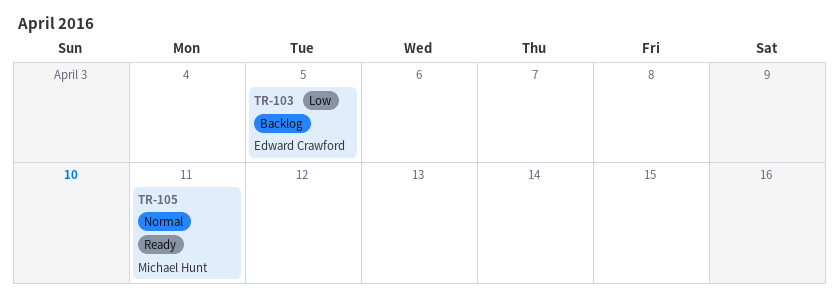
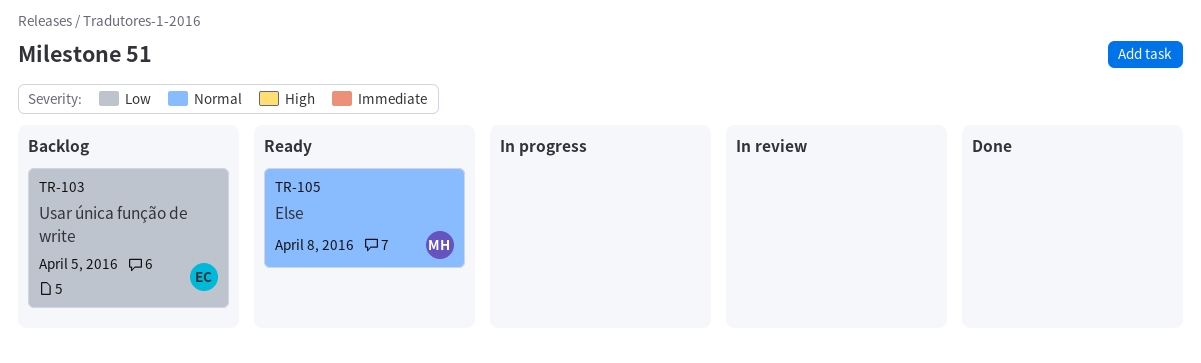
TR-105, due: Apr 11 -> Apr 8

